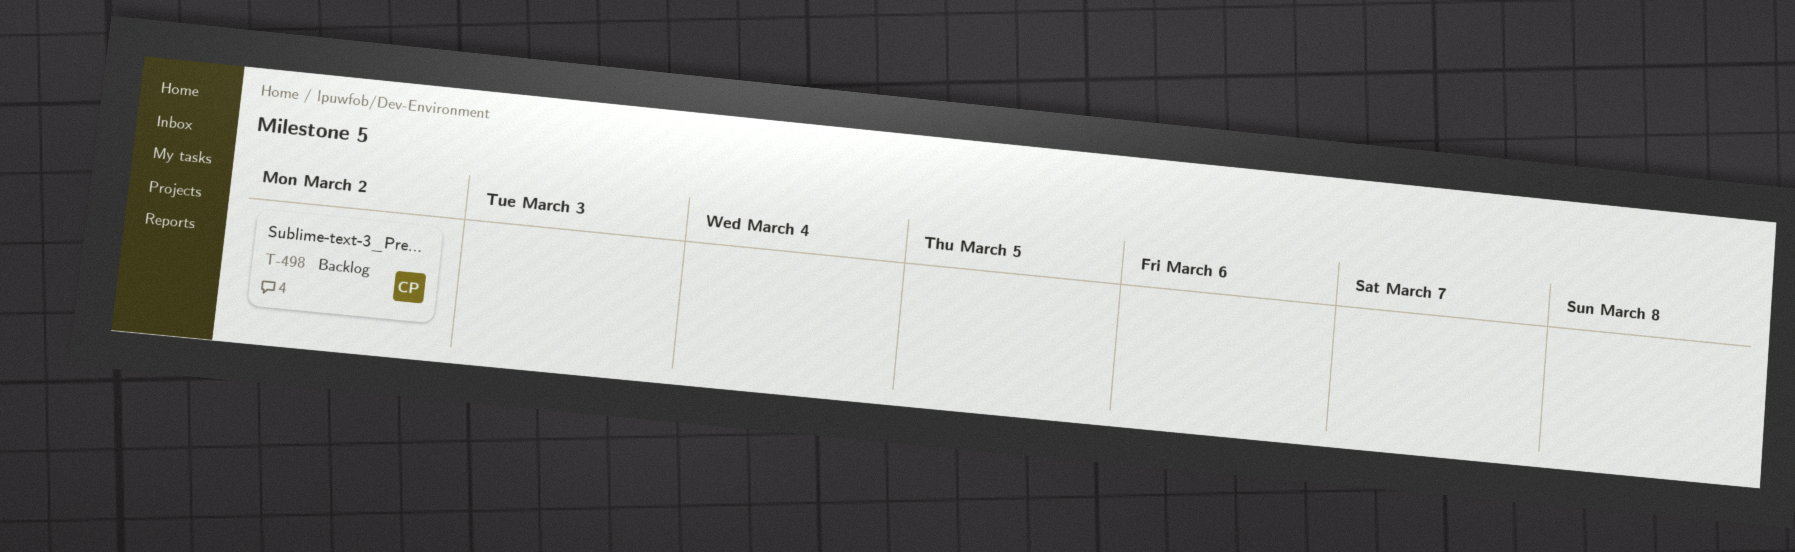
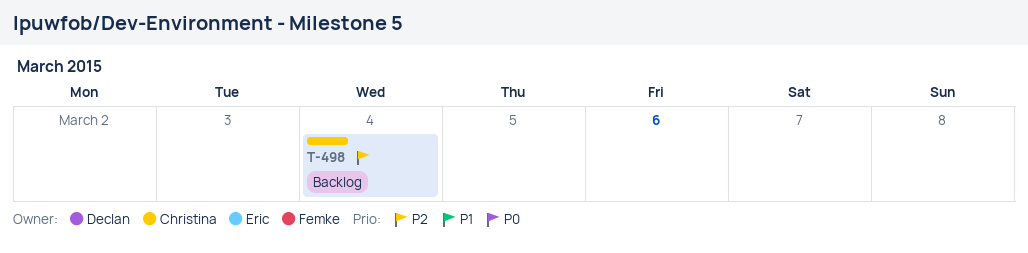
T-498, due: Mar 2 -> Mar 4

